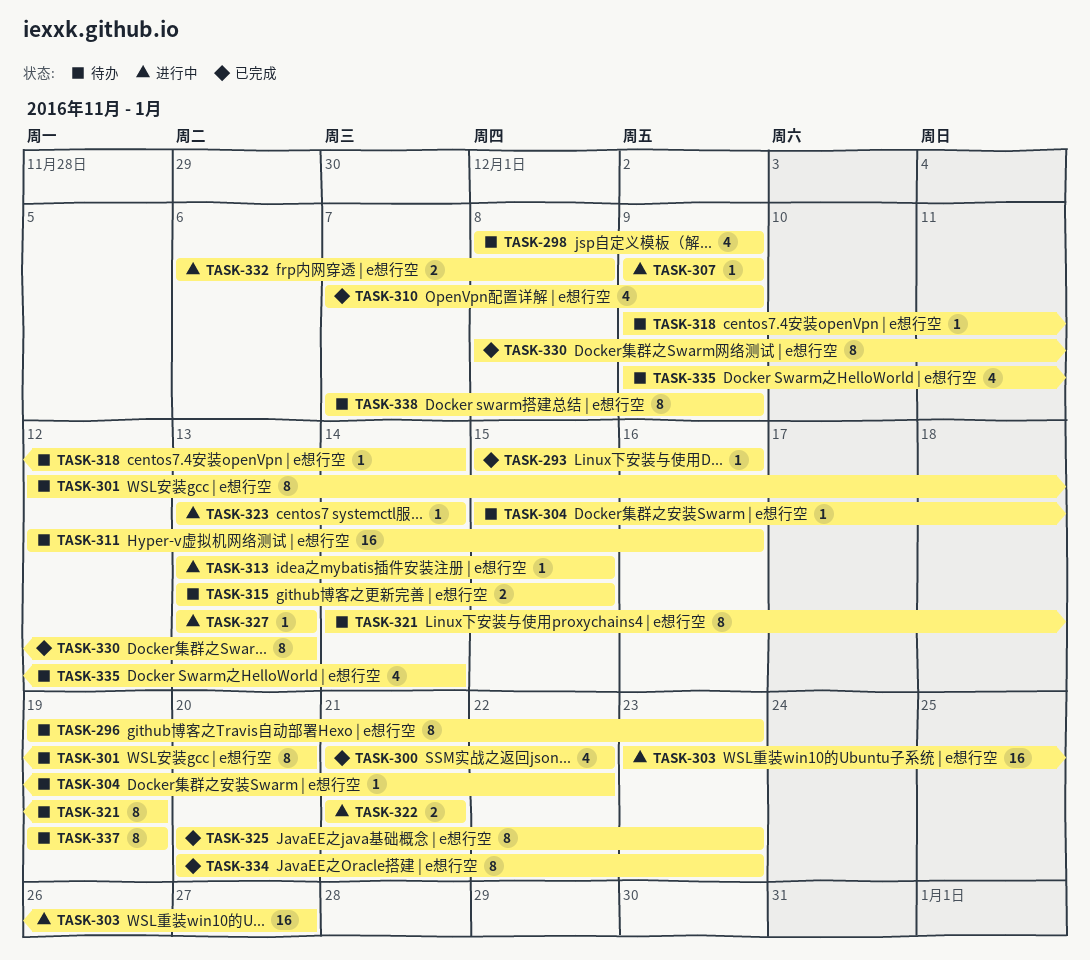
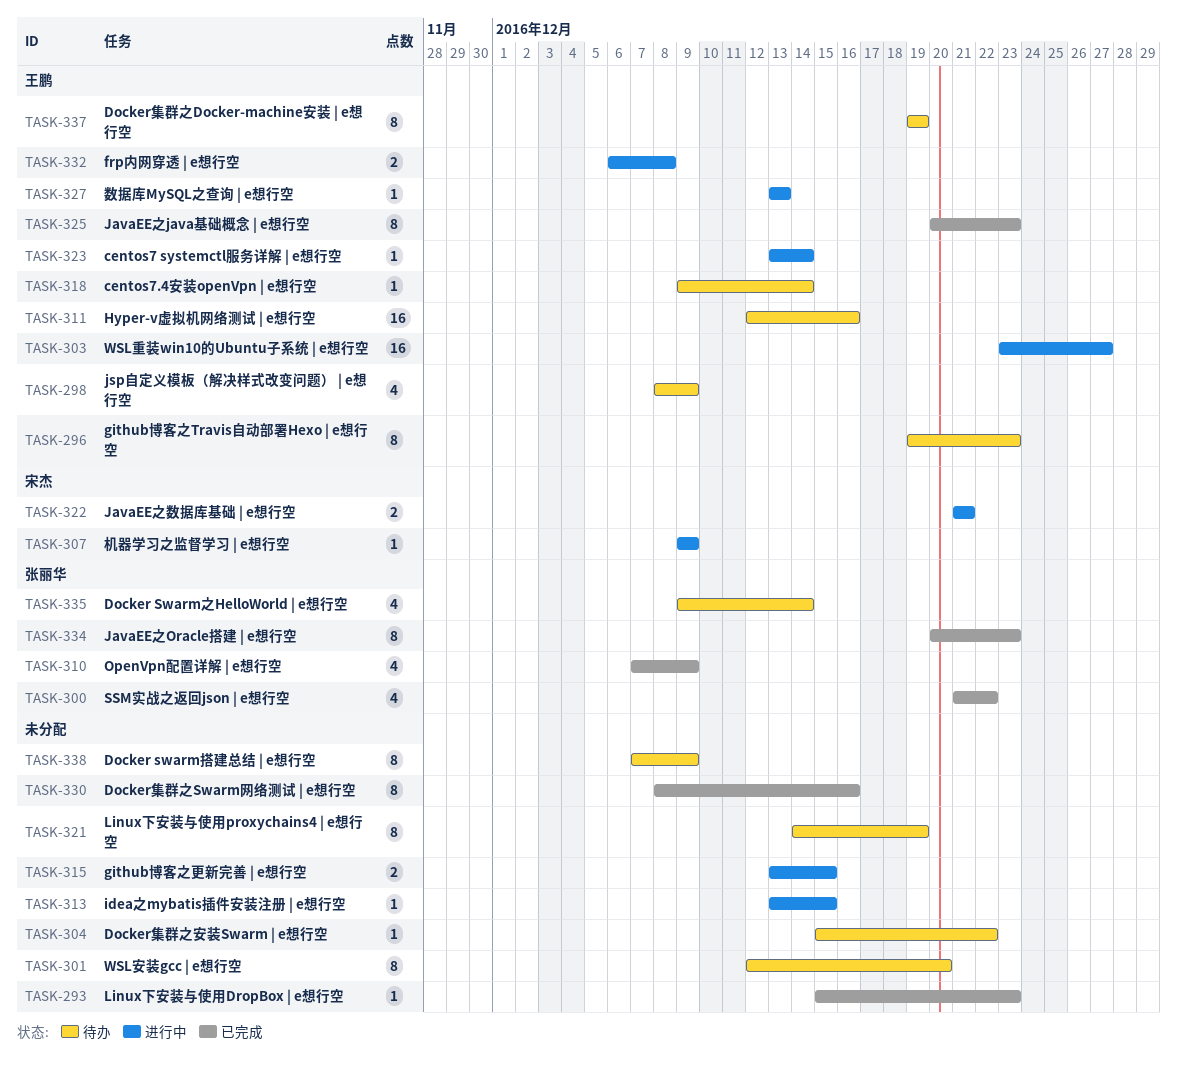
TASK-293, due: Dec 16 -> Dec 23
TASK-315, status: 待办 -> 进行中
TASK-330, due: Dec 13 -> Dec 16

